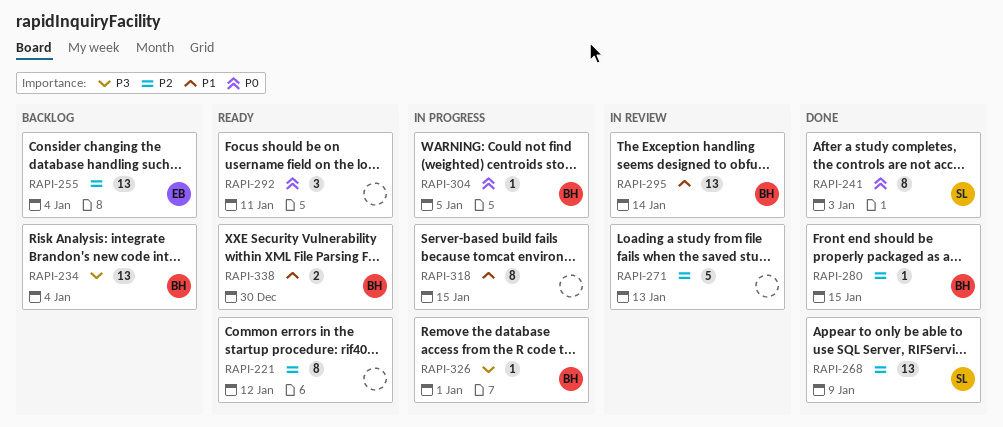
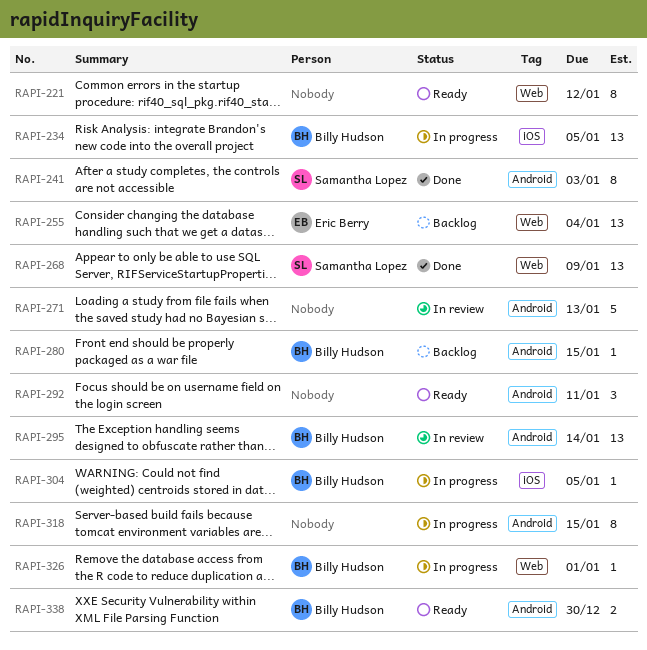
RAPI-234, status: Backlog -> In progress
RAPI-234, due: Jan 4 -> Jan 5
RAPI-280, status: Done -> Backlog

